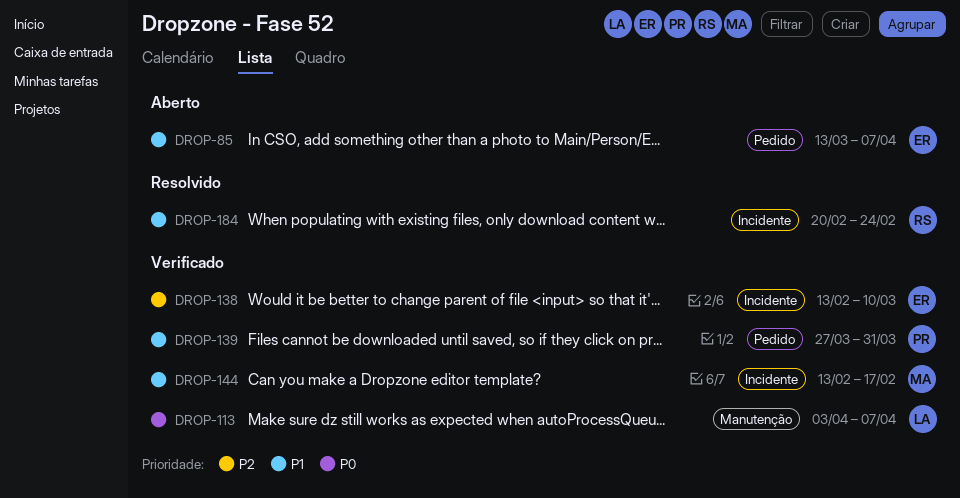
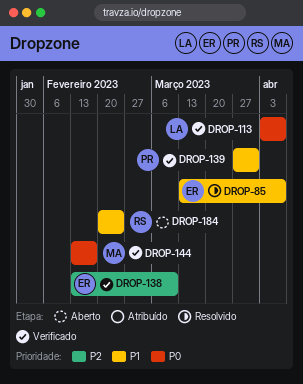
DROP-85, status: Aberto -> Resolvido
DROP-144, priority: P1 -> P0
DROP-184, status: Resolvido -> Aberto

